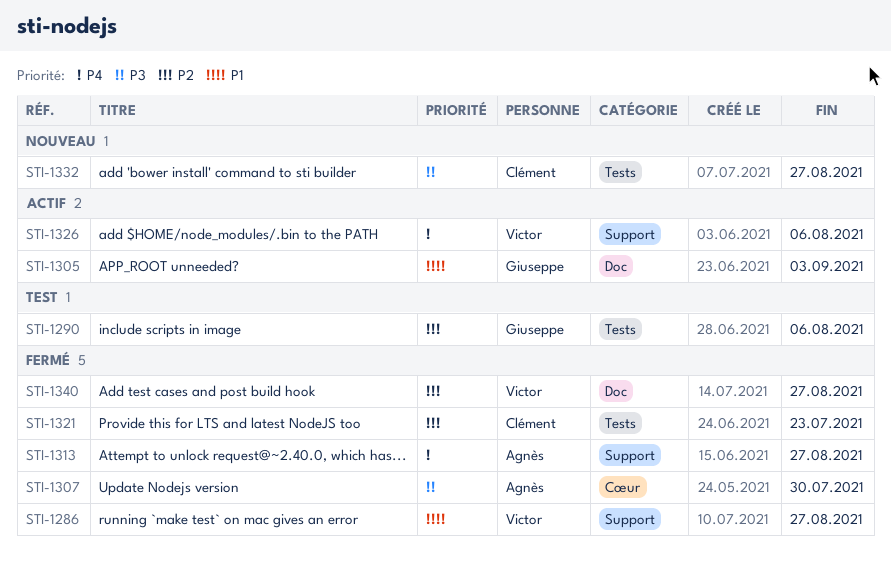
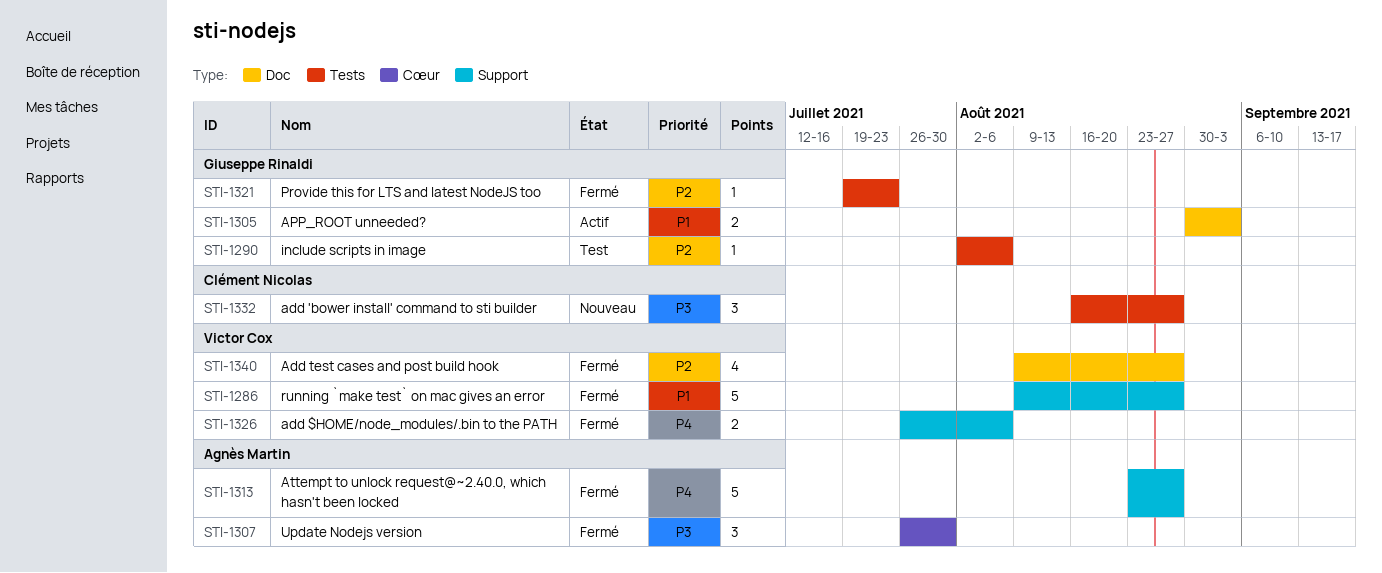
STI-1321, owner: Clément Nicolas -> Giuseppe Rinaldi
STI-1326, status: Actif -> Fermé

